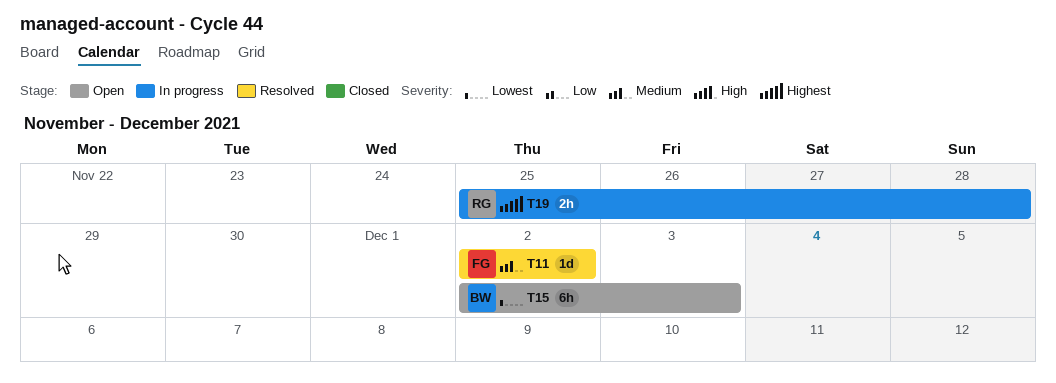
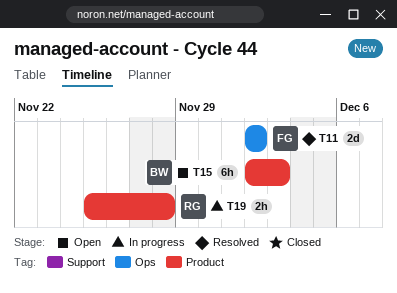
T11, estimate: 1d -> 2d

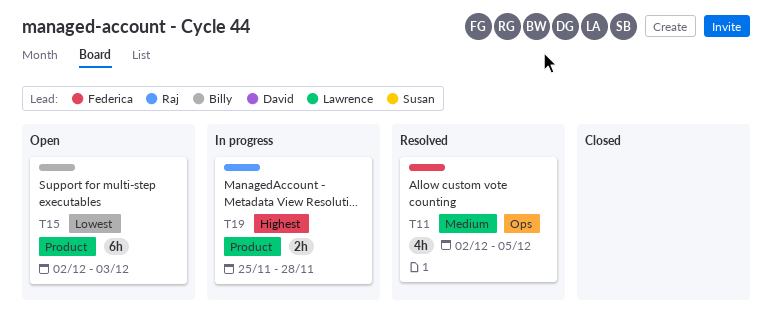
T11, estimate: 2d -> 4h
T11, due: Dec 2 -> Dec 5

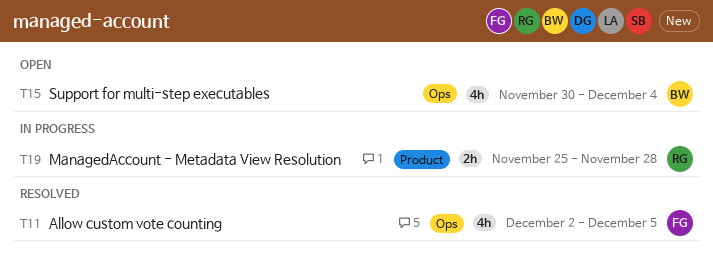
T15, label: Product -> Ops
T15, estimate: 6h -> 4h
T15, start: Dec 2 -> Nov 30
T15, due: Dec 3 -> Dec 4

